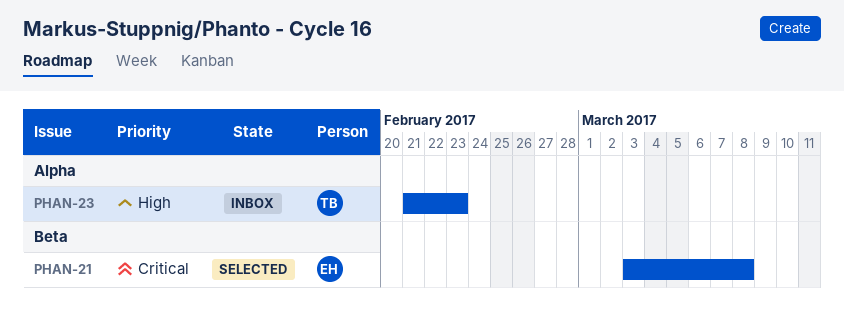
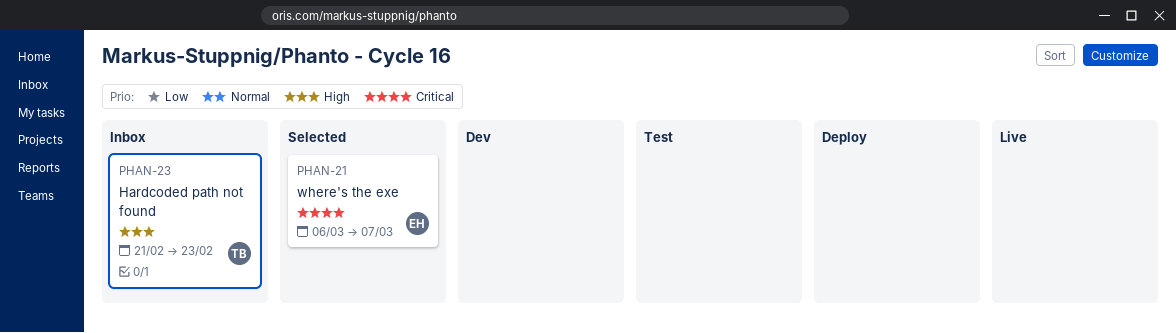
PHAN-21, start: Mar 3 -> Mar 6
PHAN-21, due: Mar 8 -> Mar 7

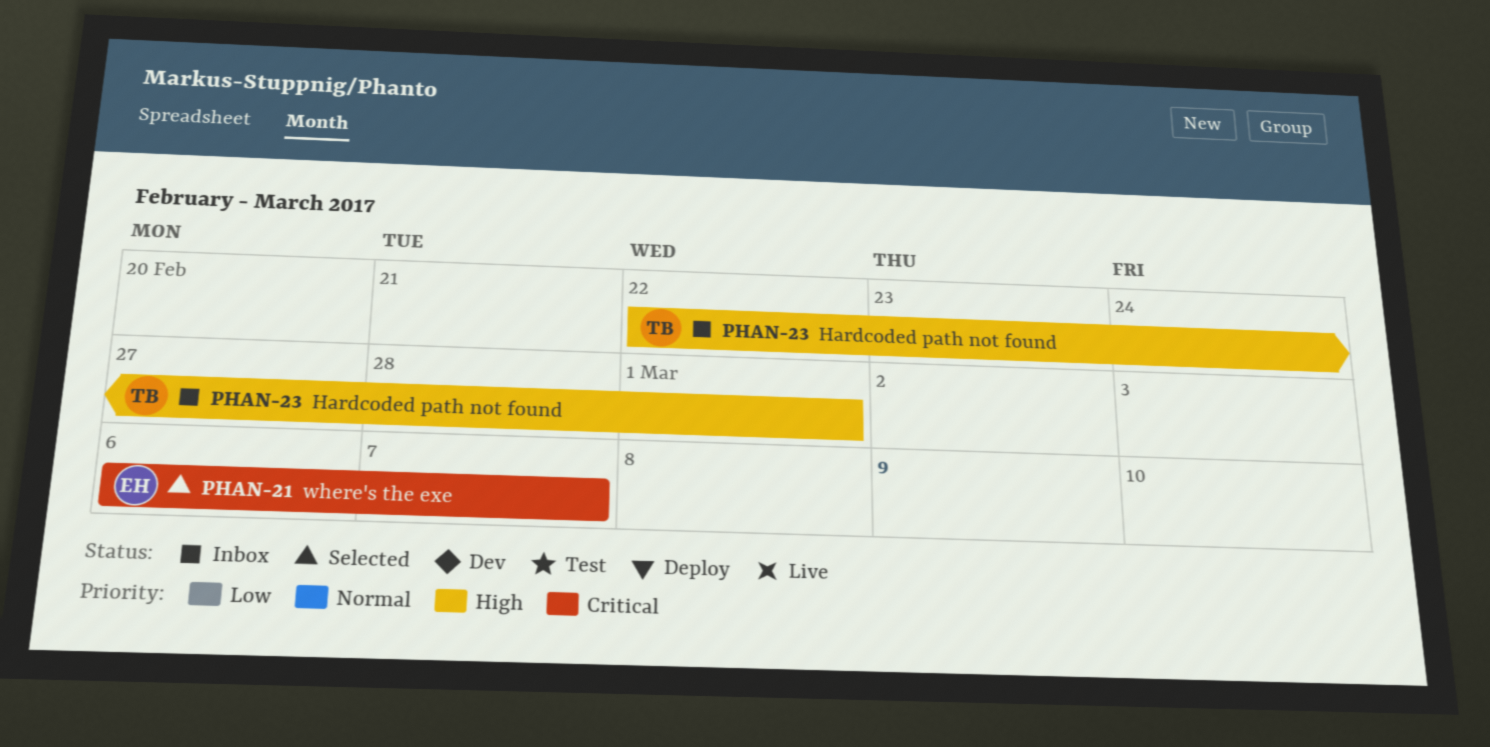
PHAN-23, start: Feb 21 -> Feb 22
PHAN-23, due: Feb 23 -> Mar 1

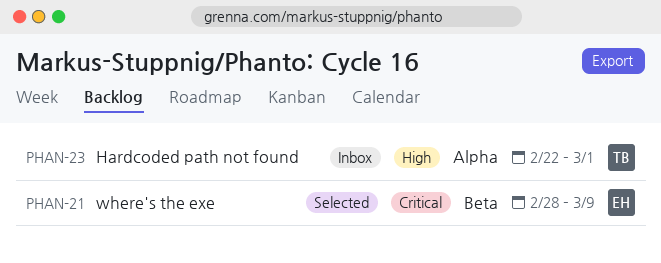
PHAN-21, start: Mar 6 -> Feb 28
PHAN-21, due: Mar 7 -> Mar 9

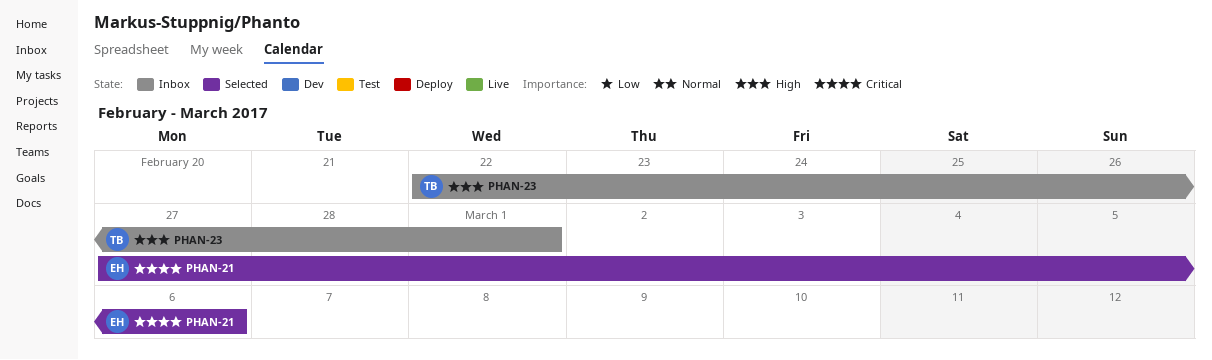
PHAN-21, start: Feb 28 -> Feb 27
PHAN-21, due: Mar 9 -> Mar 6

